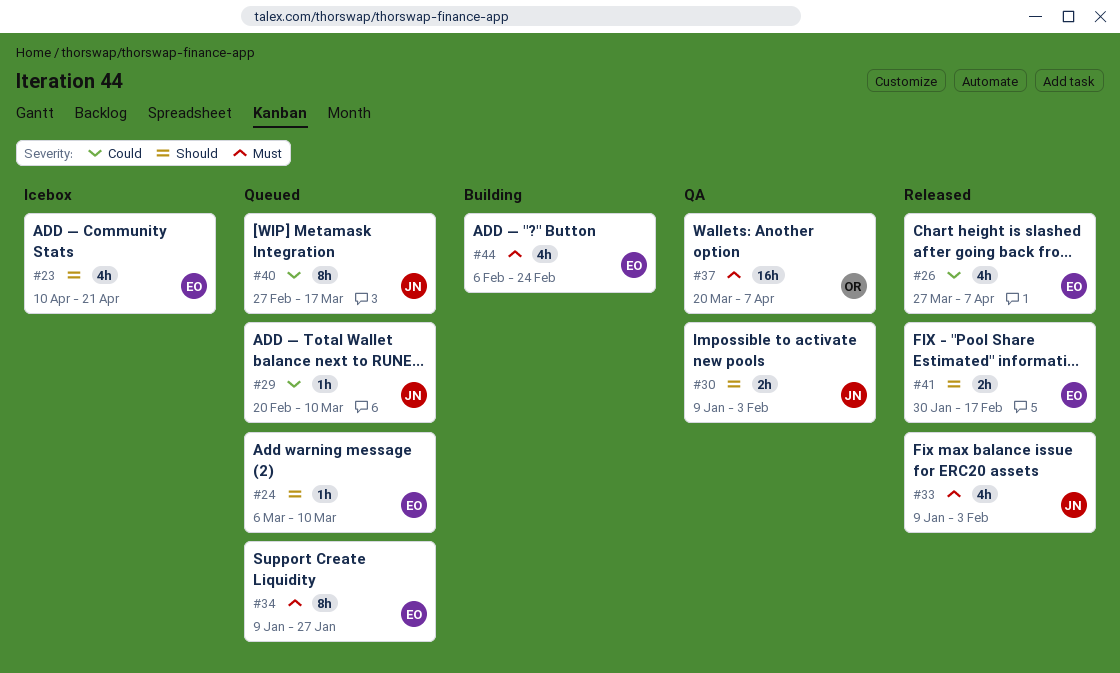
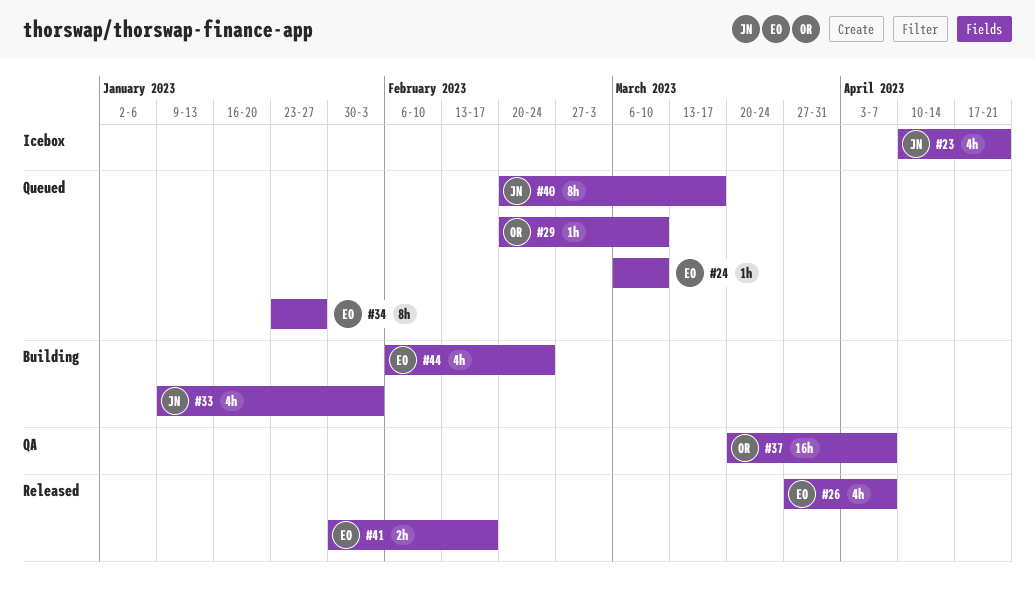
#23, owner: EO -> JN
#29, owner: JN -> OR
#30: present -> none
#33, status: Released -> Building
#34, start: Jan 9 -> Jan 23
#40, start: Feb 27 -> Feb 20

